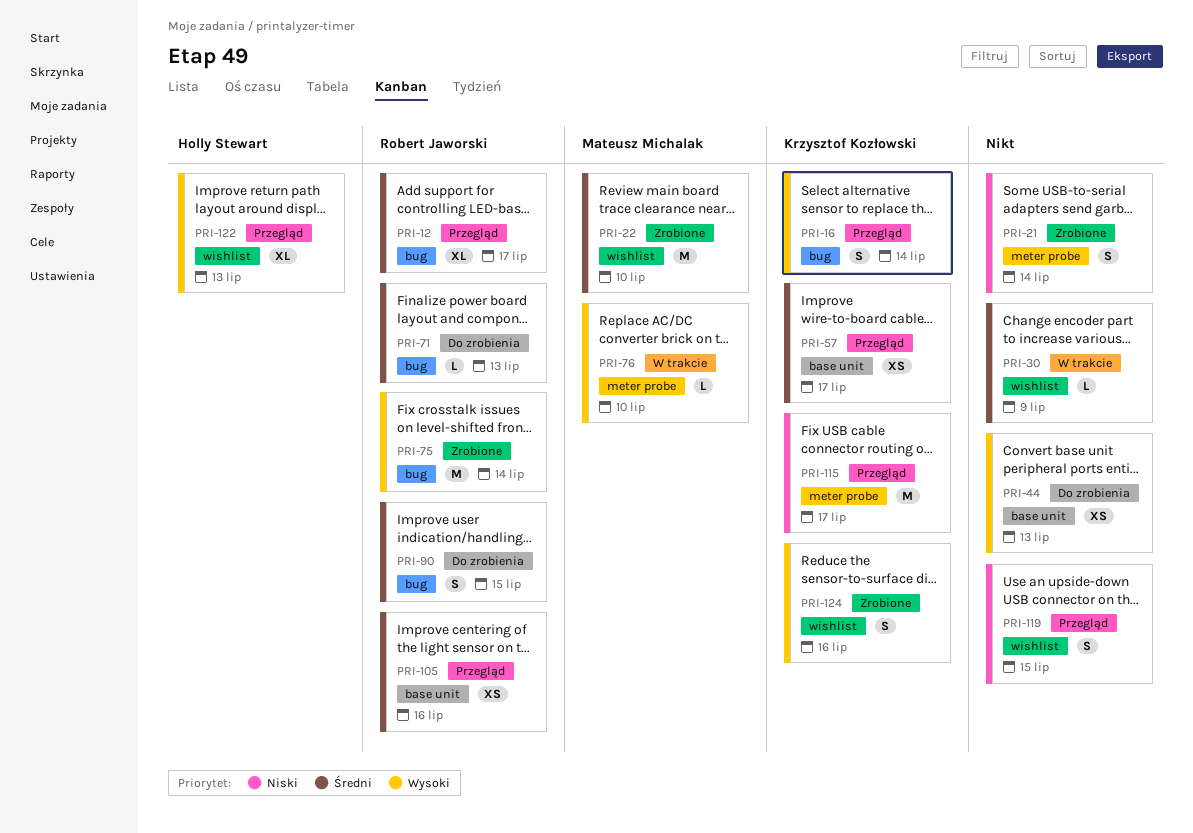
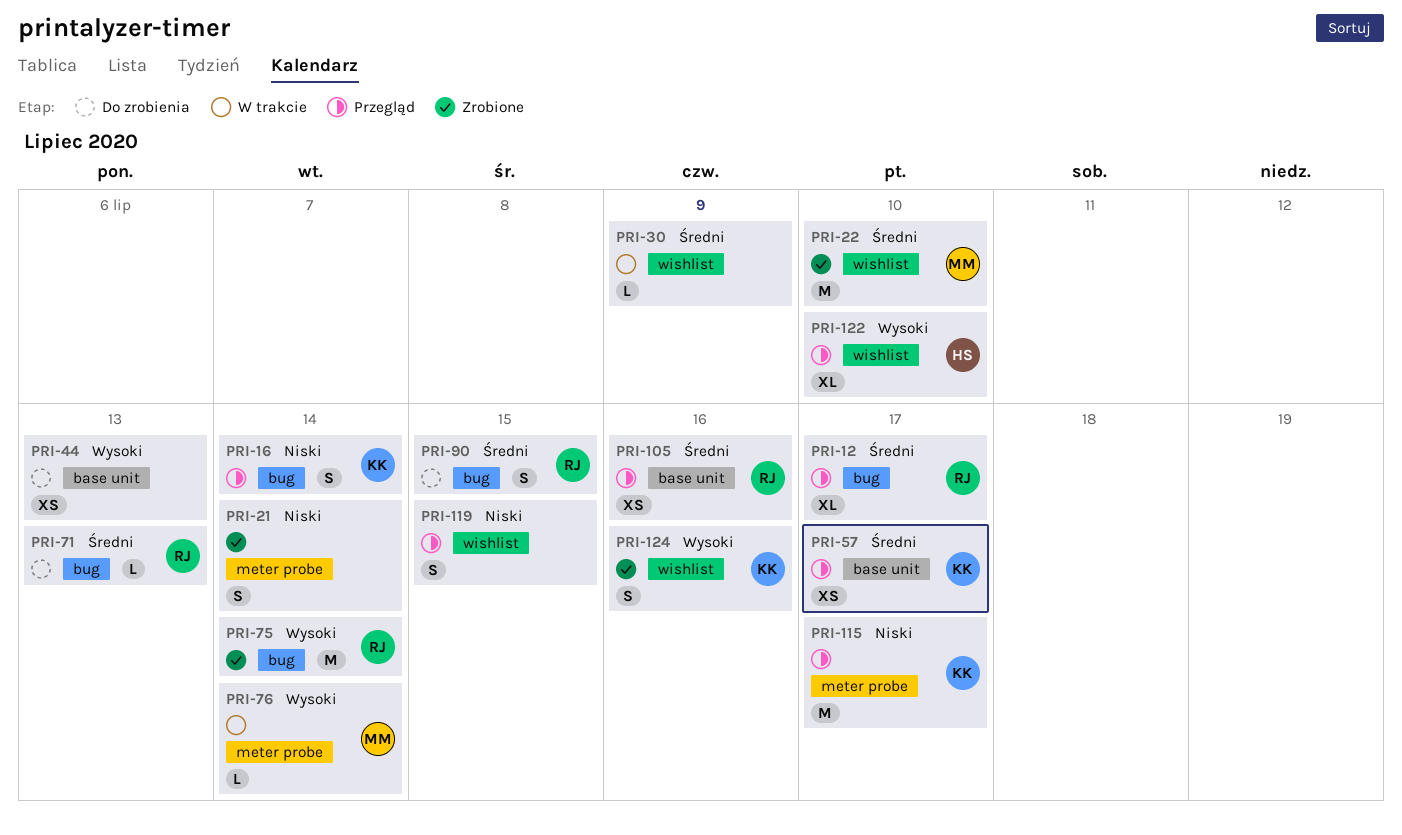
PRI-16, priority: Wysoki -> Niski
PRI-76, due: Jul 10 -> Jul 14
PRI-122, due: Jul 13 -> Jul 10

